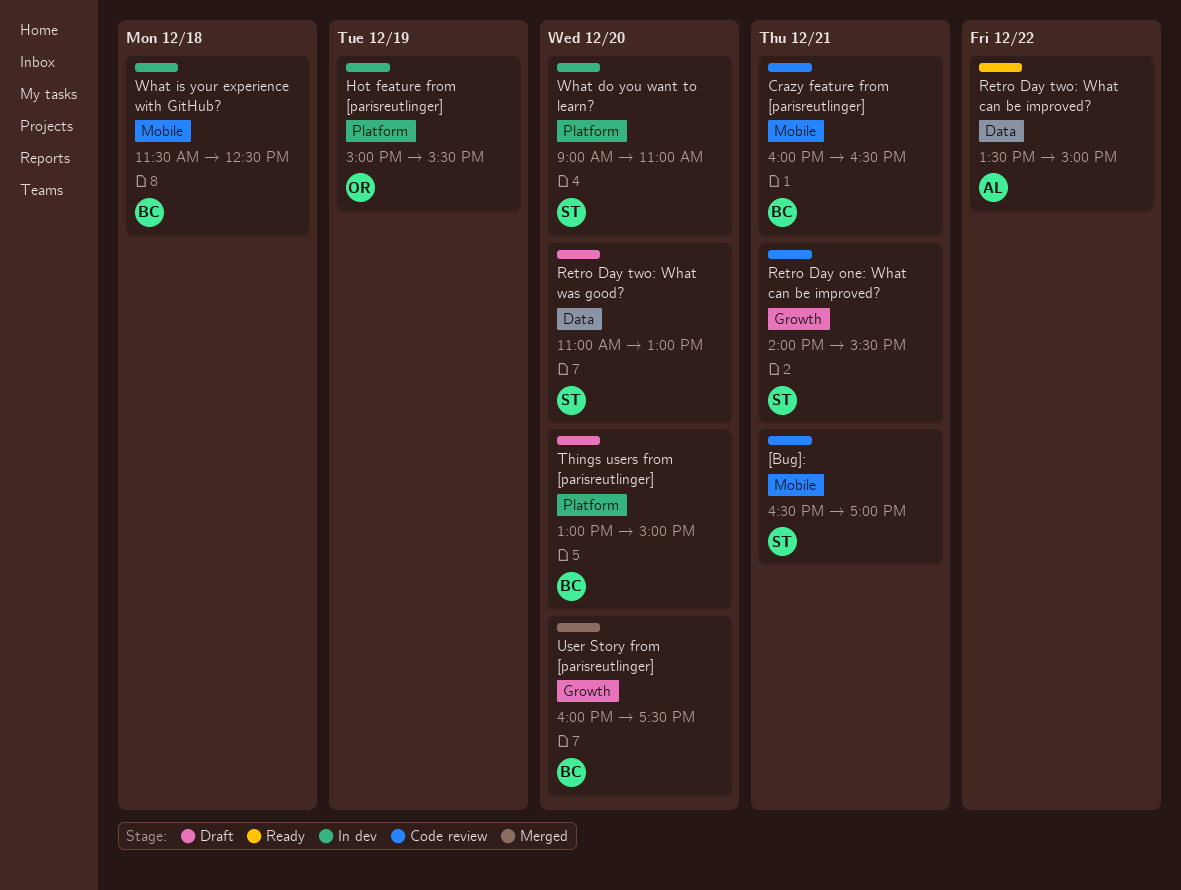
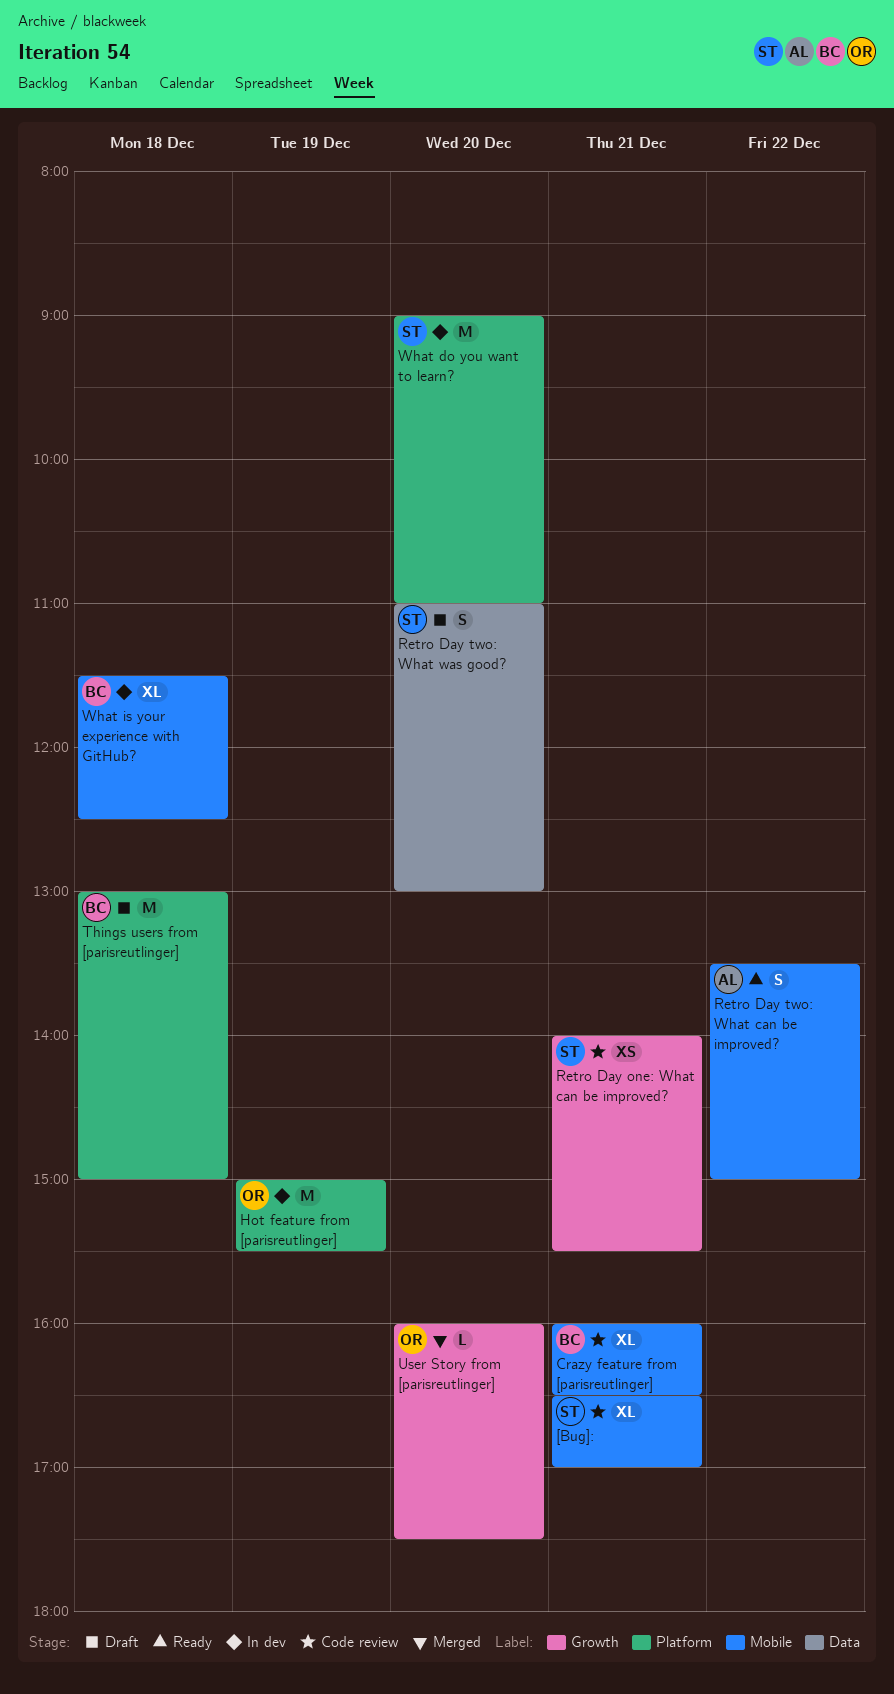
Retro Day two: What can be improved?, label: Data -> Mobile
Things users from [parisreutlinger], day: Dec 20 -> Dec 18
User Story from [parisreutlinger], owner: BC -> OR

